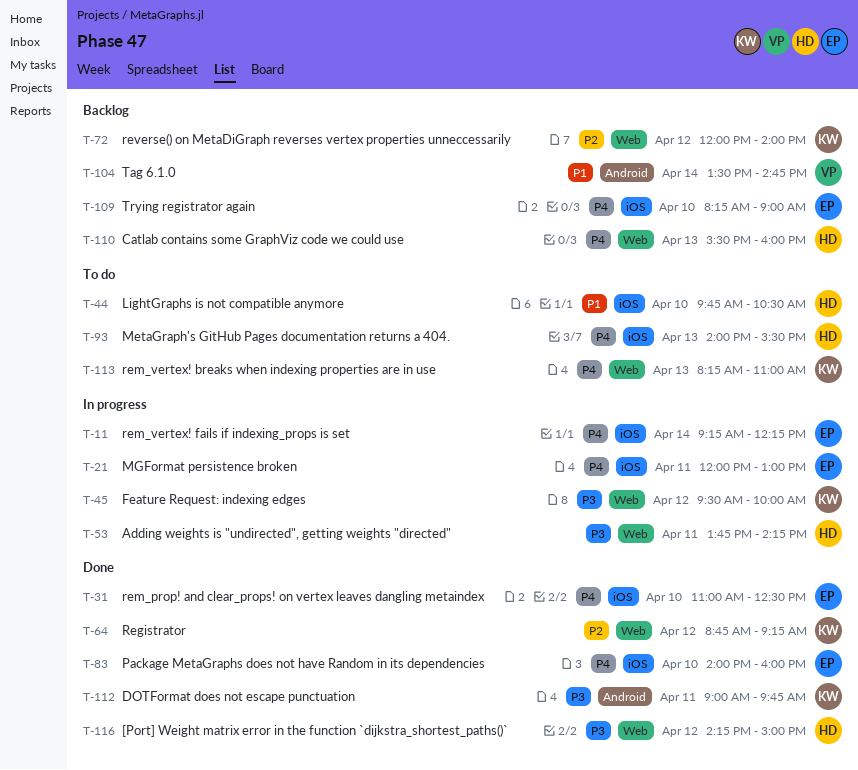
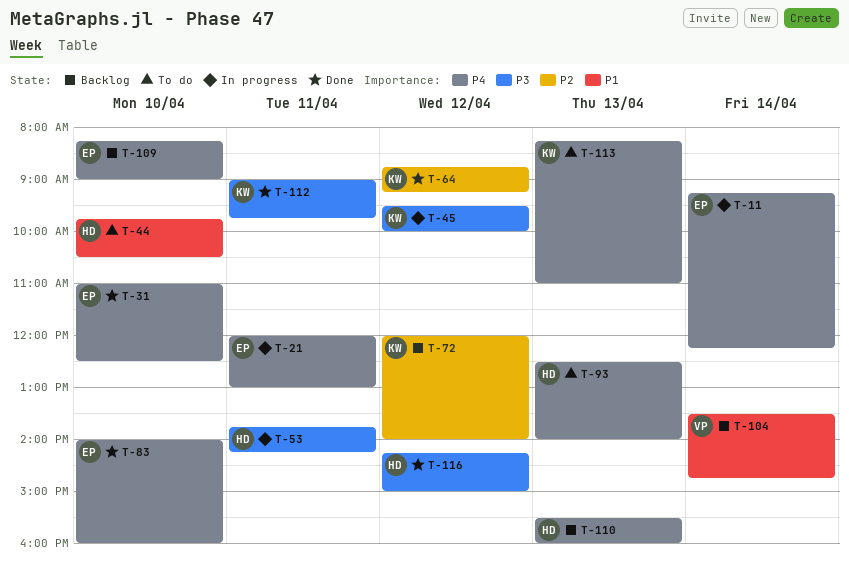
T-93, begins: 14:00 -> 12:30
T-93, ends: 15:30 -> 14:00

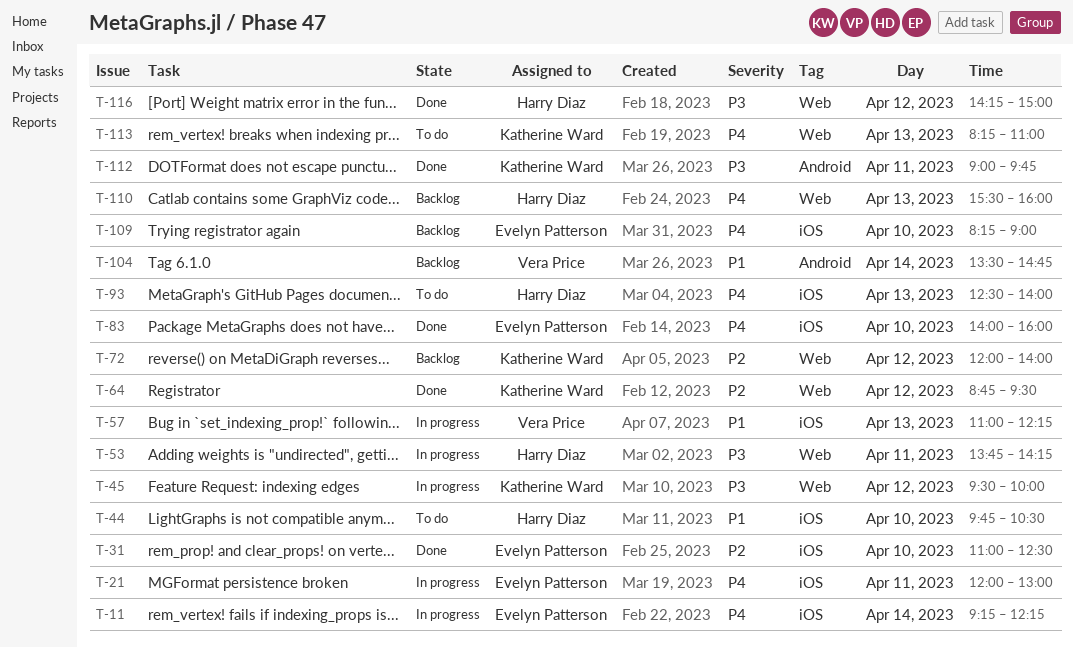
T-31, priority: P4 -> P2
T-57: none -> present
T-64, ends: 09:15 -> 09:30

